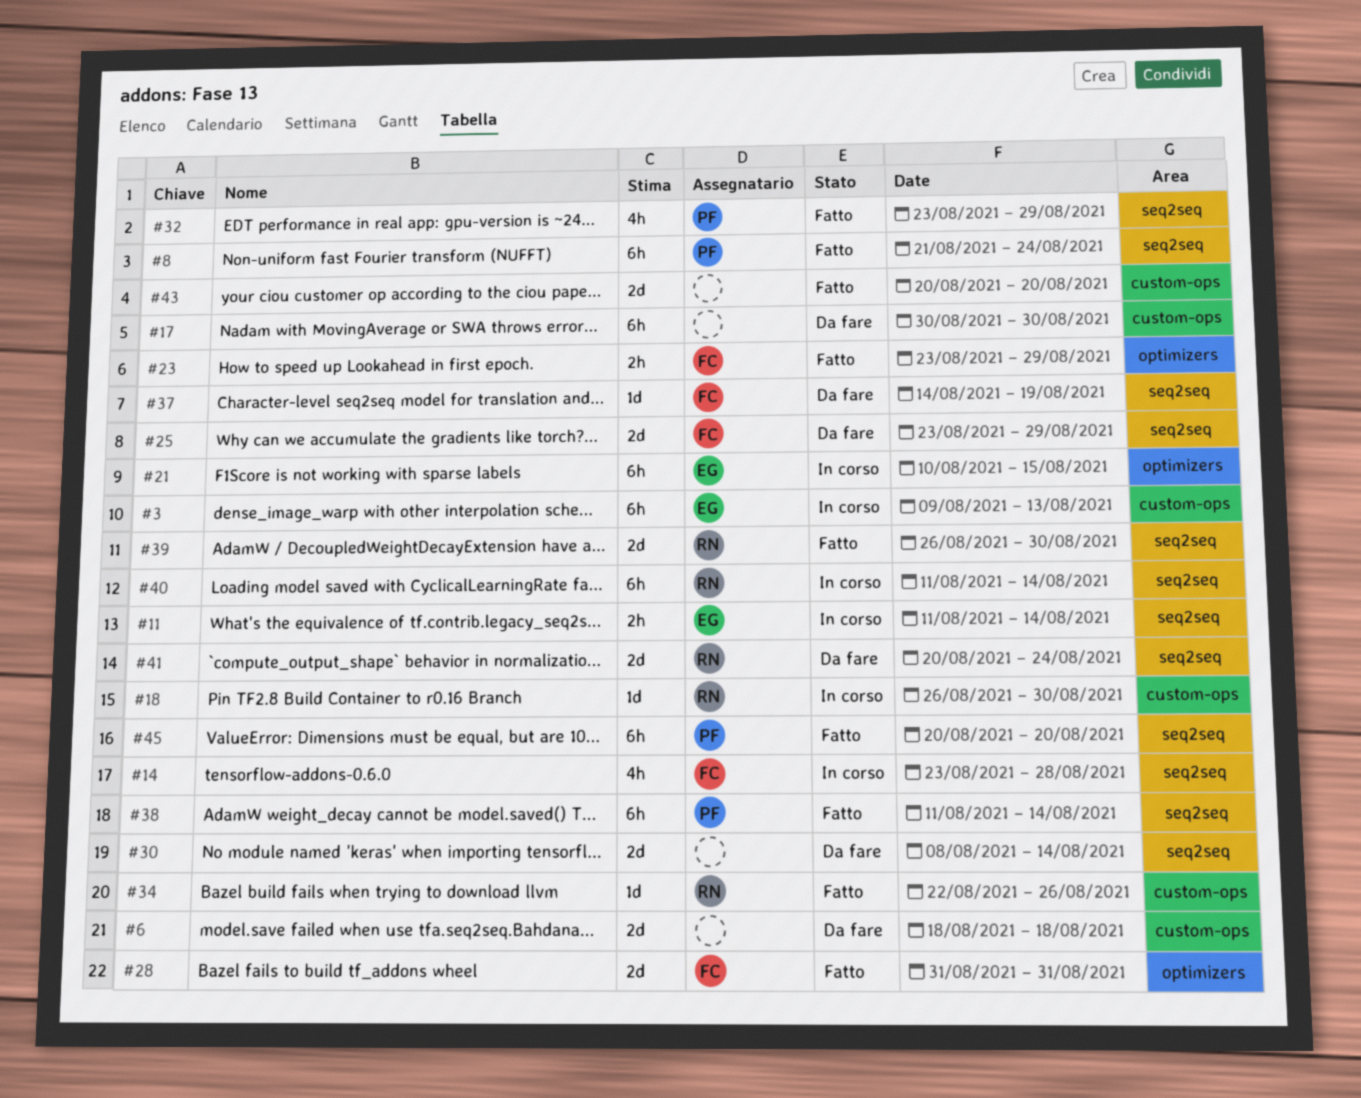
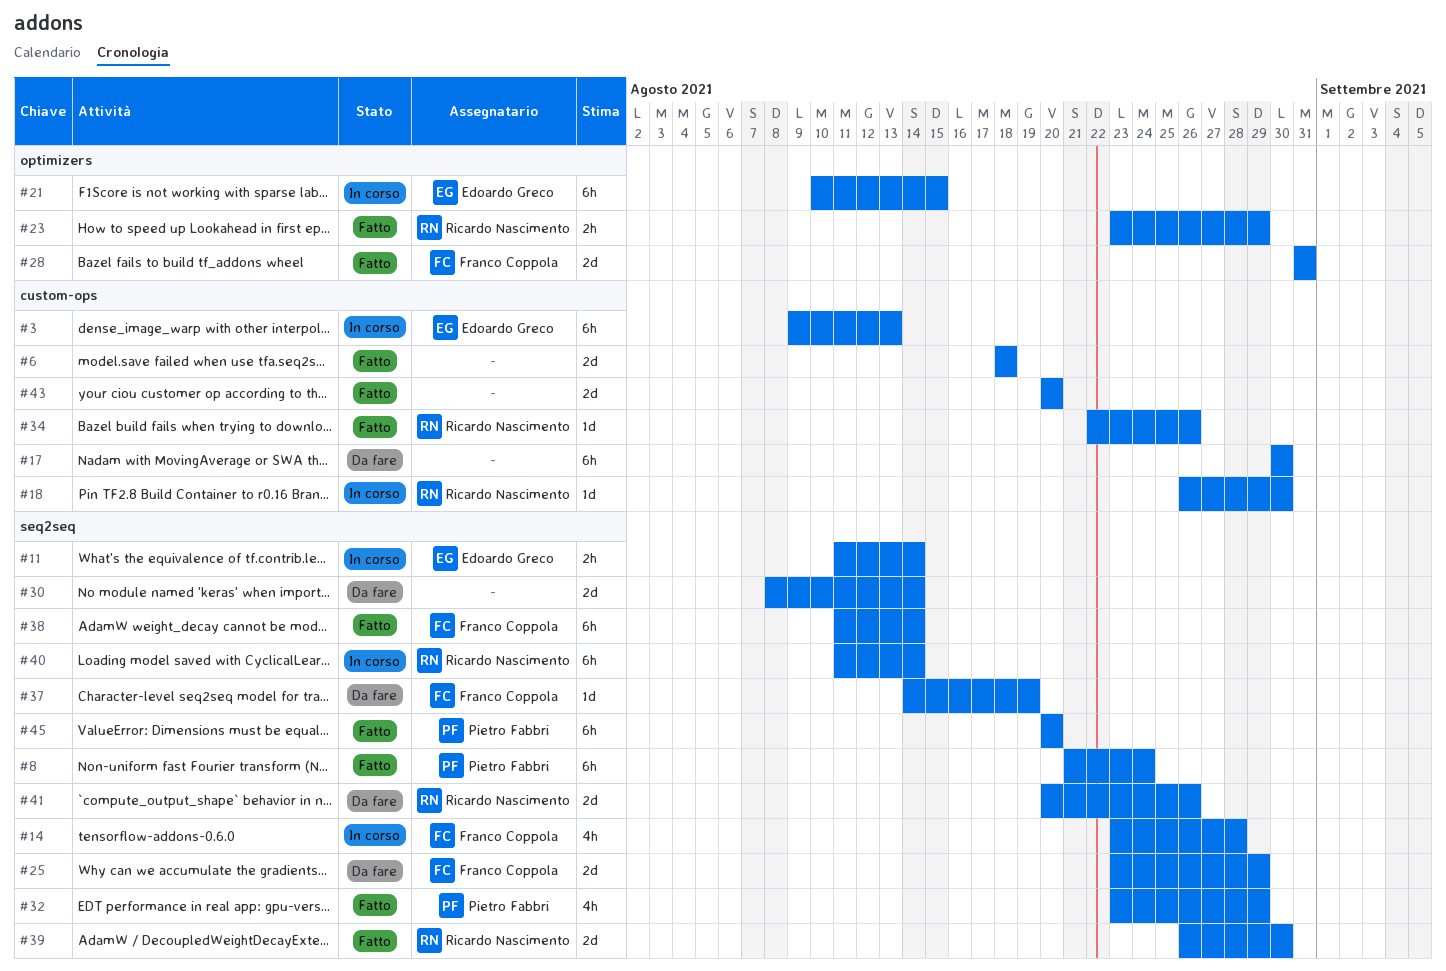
#6, status: Da fare -> Fatto
#23, owner: Franco Coppola -> Ricardo Nascimento
#38, owner: Pietro Fabbri -> Franco Coppola
#41, due: Aug 24 -> Aug 26

